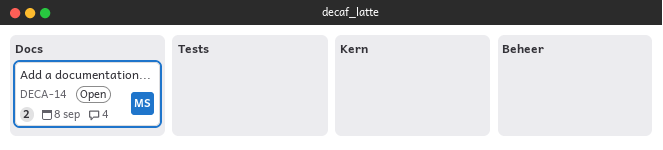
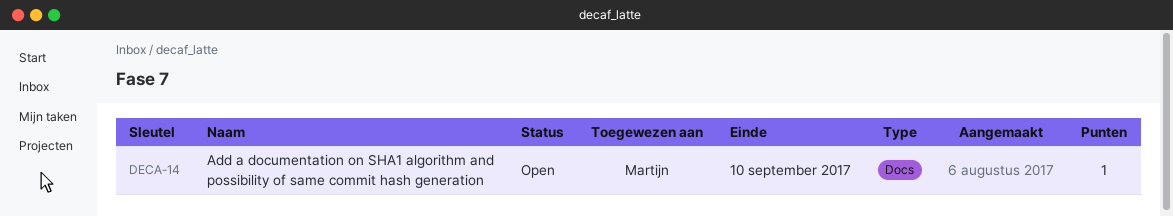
DECA-14, estimate: 2 -> 1
DECA-14, due: Sep 8 -> Sep 10

